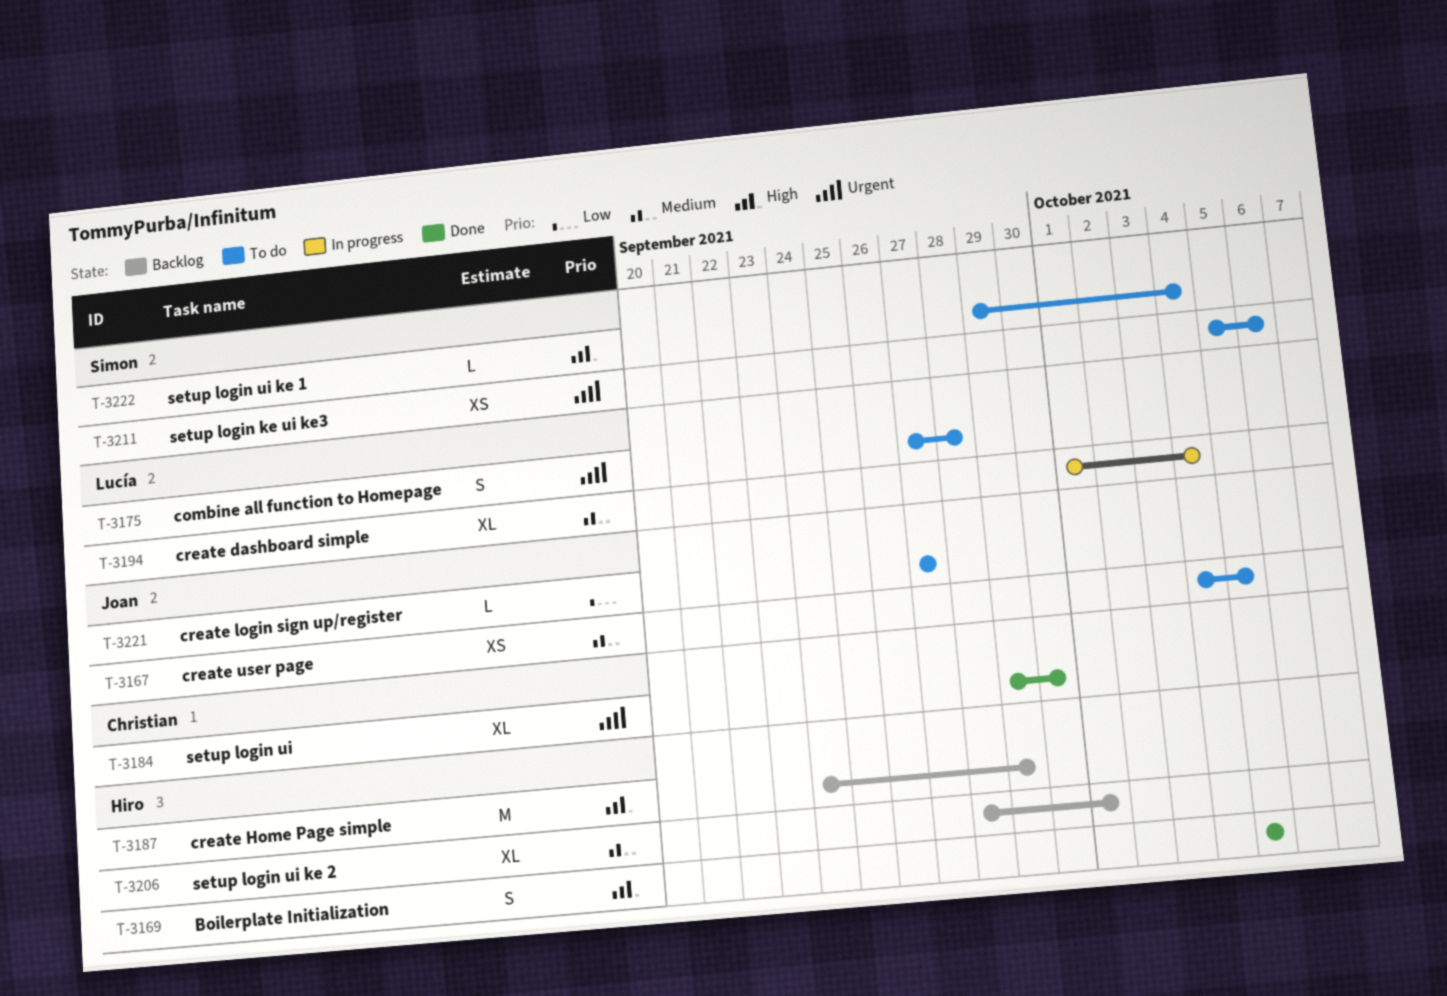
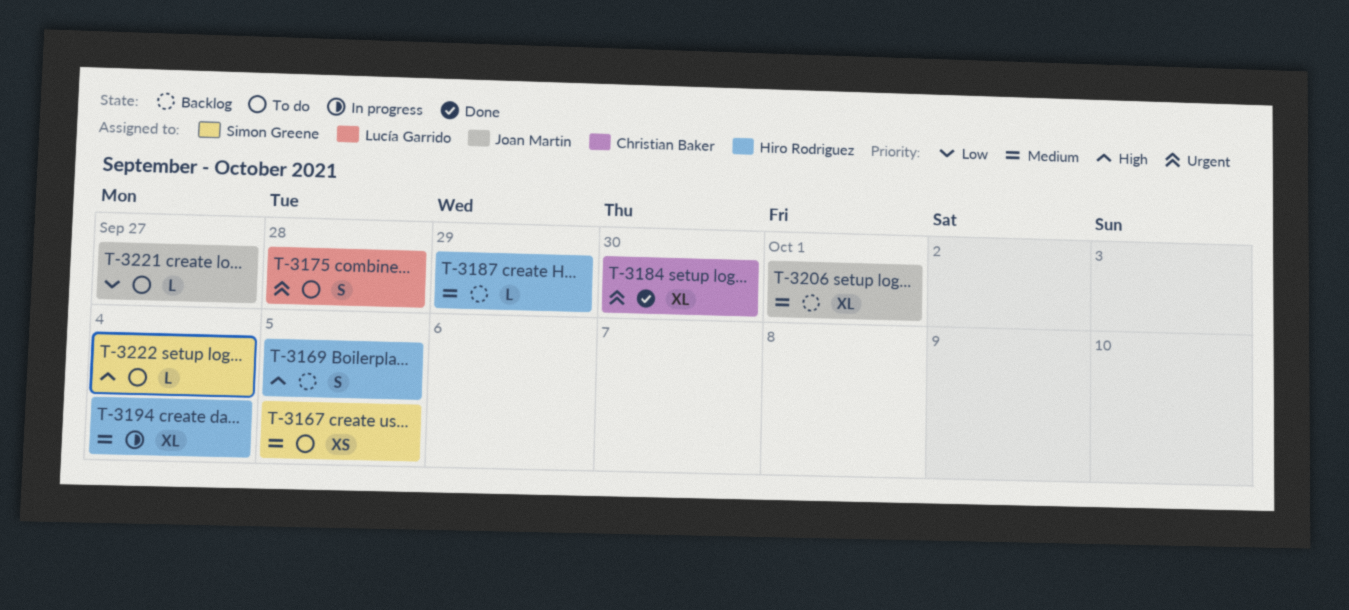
T-3167, owner: Joan Martin -> Simon Greene
T-3169, status: Done -> Backlog
T-3187, priority: High -> Medium
T-3187, estimate: M -> L
T-3194, owner: Lucía Garrido -> Hiro Rodriguez
T-3206, owner: Hiro Rodriguez -> Joan Martin
T-3211: present -> none

